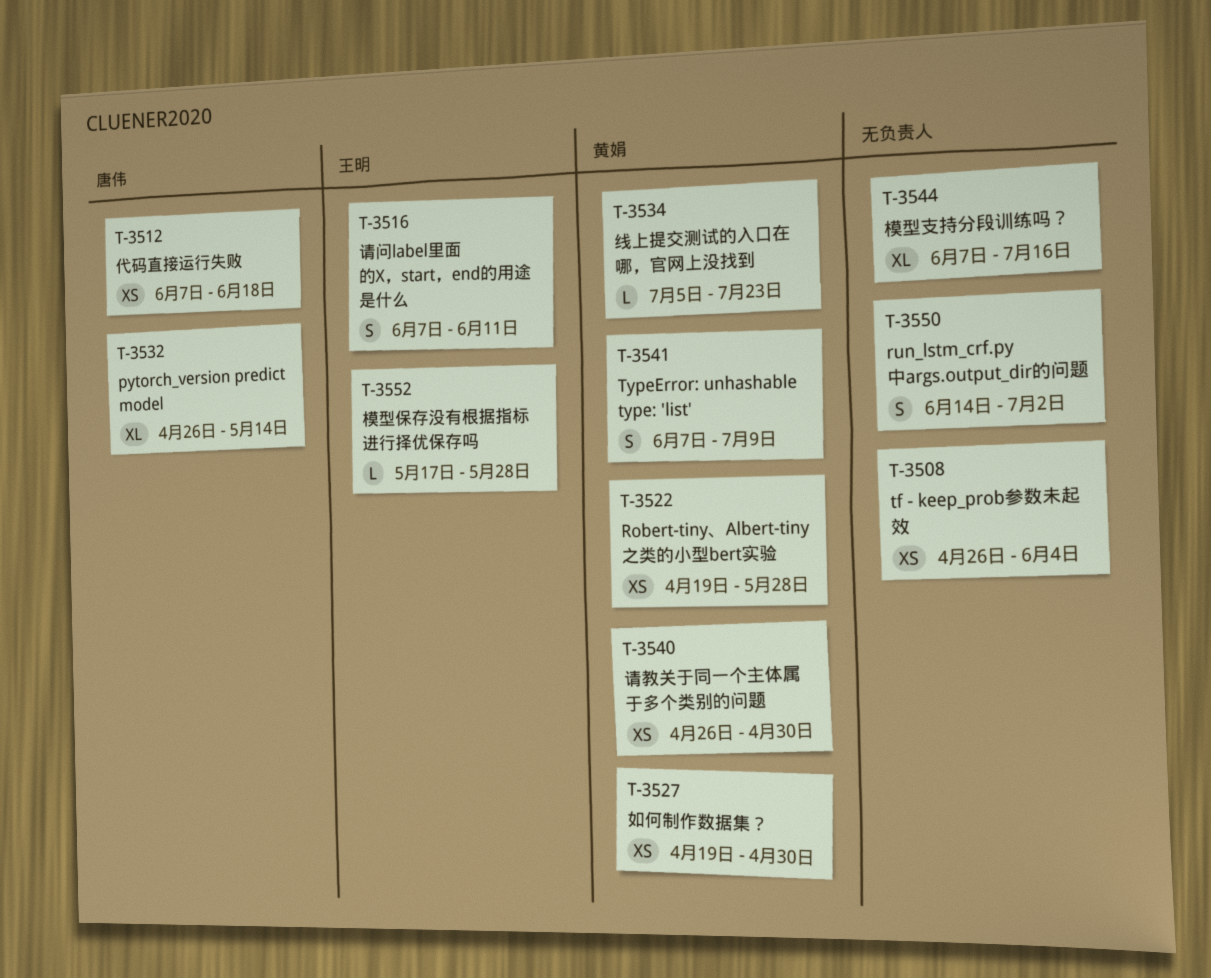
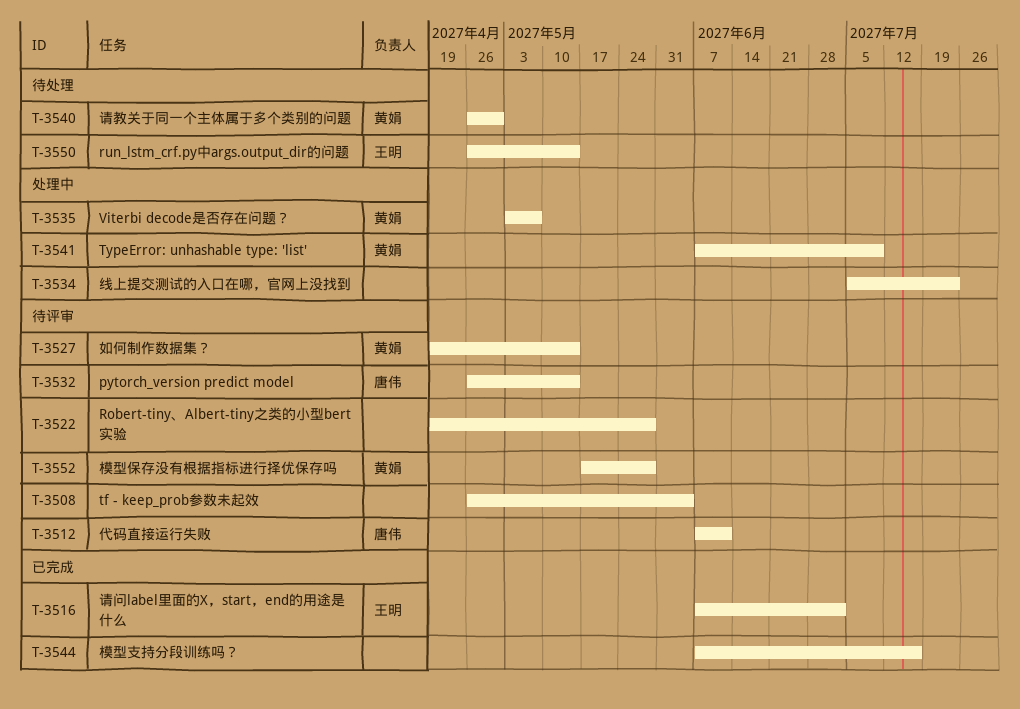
T-3512, due: Jun 18 -> Jun 11
T-3516, due: Jun 11 -> Jul 2
T-3522, owner: 黄娟 -> none
T-3527, due: Apr 30 -> May 14
T-3534, owner: 黄娟 -> none
T-3535: none -> present
T-3550, owner: none -> 王明
T-3550, start: Jun 14 -> Apr 26
T-3550, due: Jul 2 -> May 14
T-3552, owner: 王明 -> 黄娟

